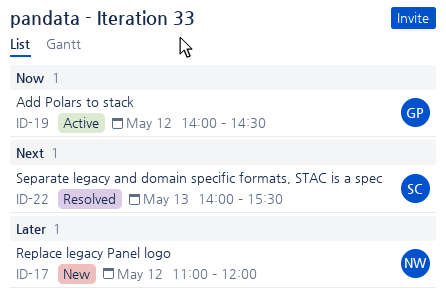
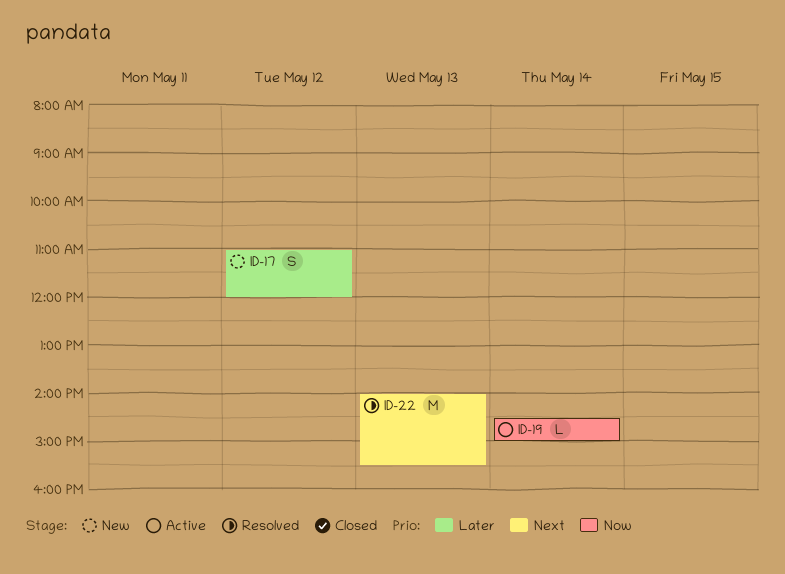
ID-19, day: May 12 -> May 14
ID-19, begins: 14:00 -> 14:30
ID-19, ends: 14:30 -> 15:00

